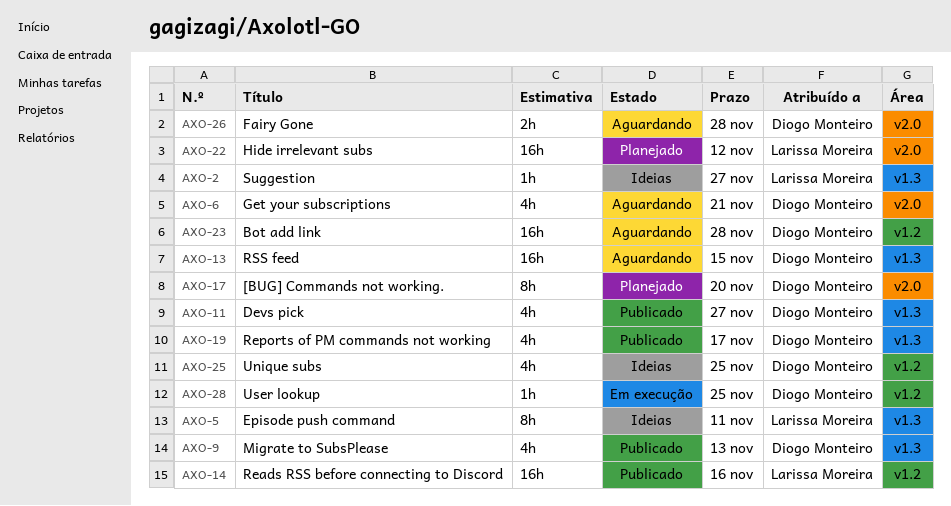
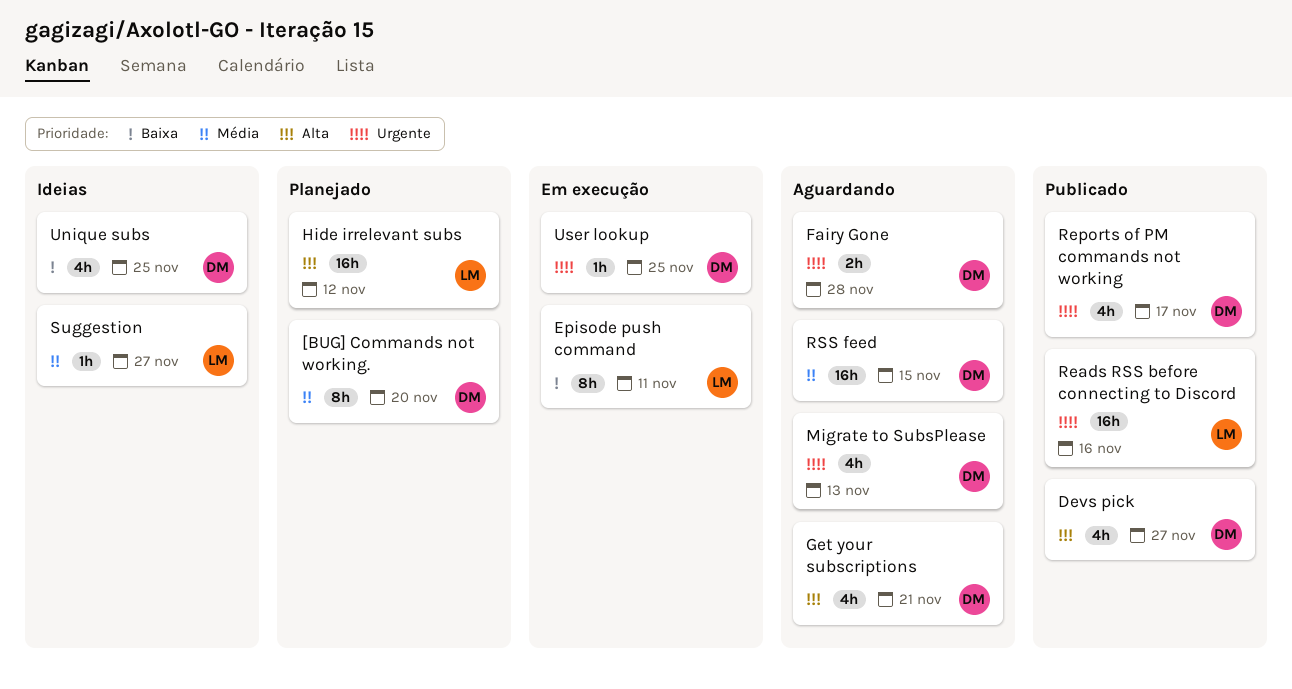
Bot add link: present -> none
Episode push command, status: Ideias -> Em execução
Migrate to SubsPlease, status: Publicado -> Aguardando

